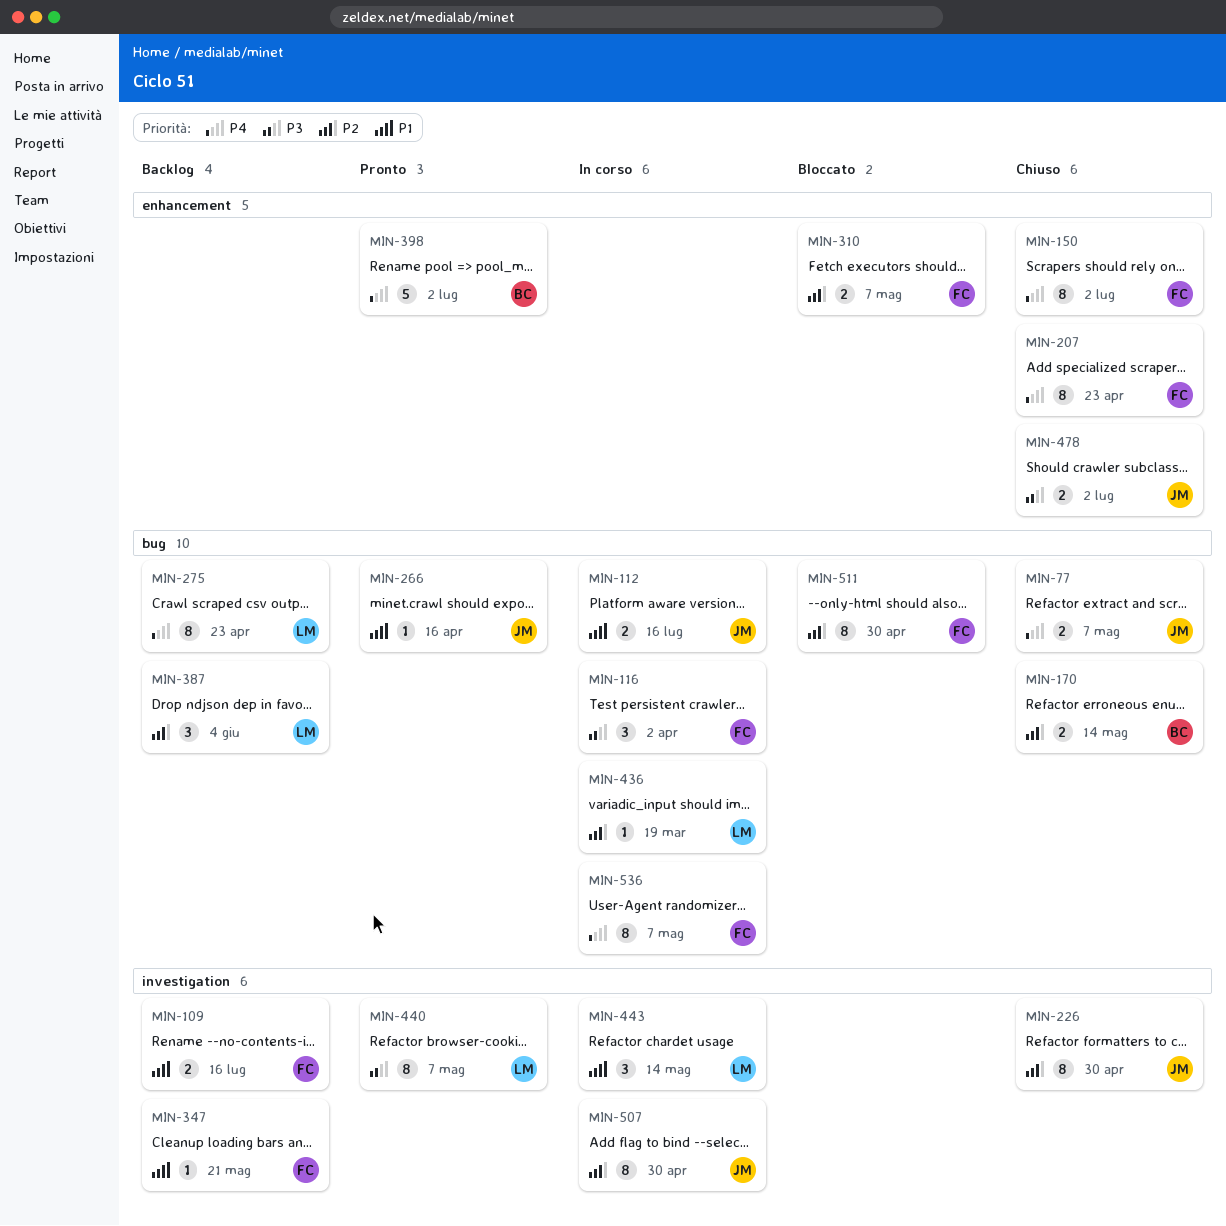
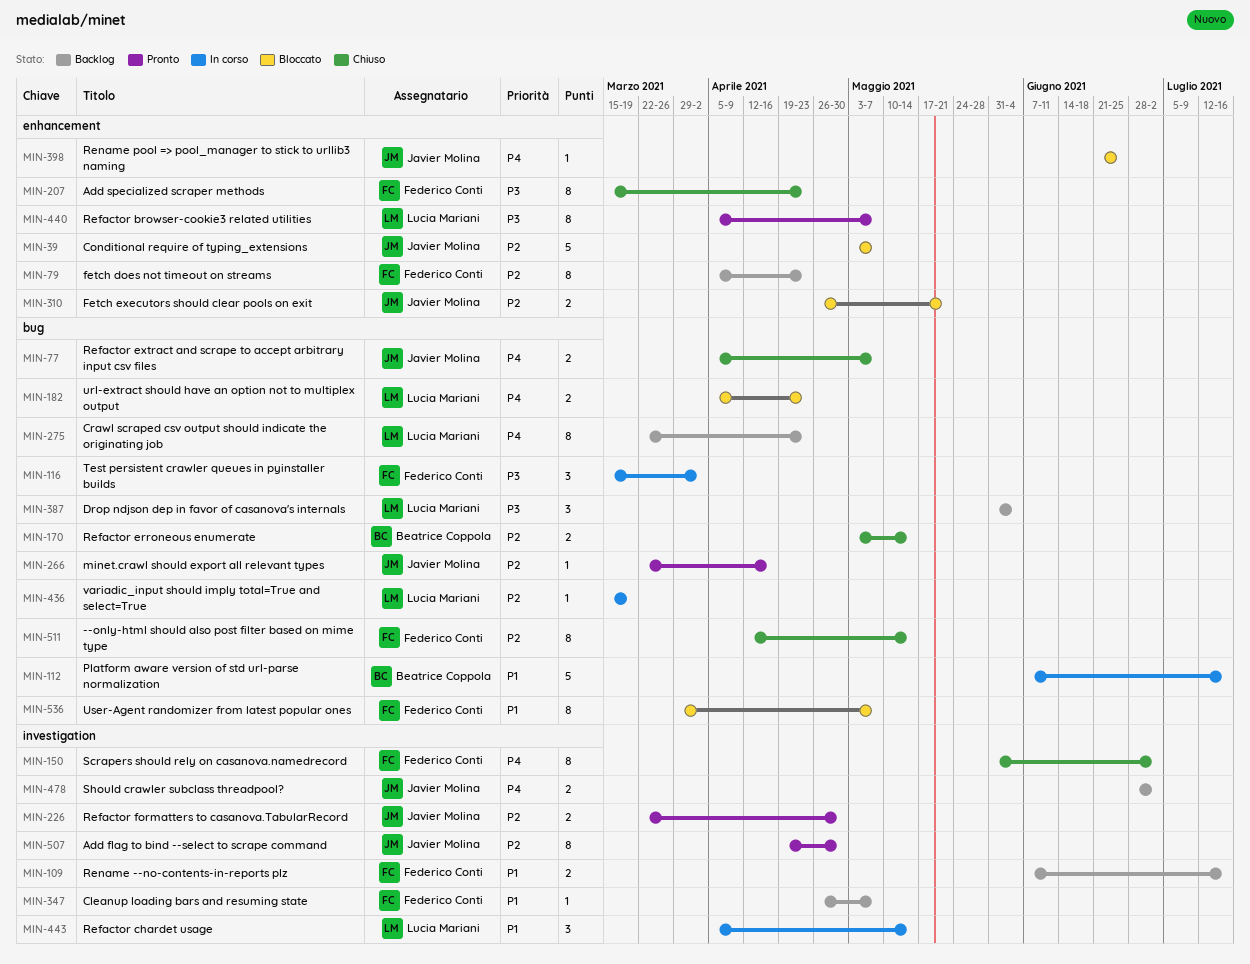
MIN-39: none -> present
MIN-79: none -> present
MIN-112, owner: Javier Molina -> Beatrice Coppola
MIN-112, estimate: 2 -> 5
MIN-150, label: enhancement -> investigation
MIN-182: none -> present
MIN-207, priority: P4 -> P3
MIN-226, status: Chiuso -> Pronto
MIN-226, estimate: 8 -> 2
MIN-266, priority: P1 -> P2
MIN-310, owner: Federico Conti -> Javier Molina
MIN-310, due: May 7 -> May 21
MIN-347, due: May 21 -> May 7
MIN-387, priority: P2 -> P3
MIN-398, status: Pronto -> Bloccato
MIN-398, owner: Beatrice Coppola -> Javier Molina
MIN-398, estimate: 5 -> 1
MIN-398, due: Jul 2 -> Jun 25
MIN-440, label: investigation -> enhancement
MIN-478, status: Chiuso -> Backlog
MIN-478, priority: P3 -> P4
MIN-478, label: enhancement -> investigation
MIN-507, status: In corso -> Pronto
MIN-511, status: Bloccato -> Chiuso
MIN-511, due: Apr 30 -> May 14
MIN-536, status: In corso -> Bloccato
MIN-536, priority: P4 -> P1

